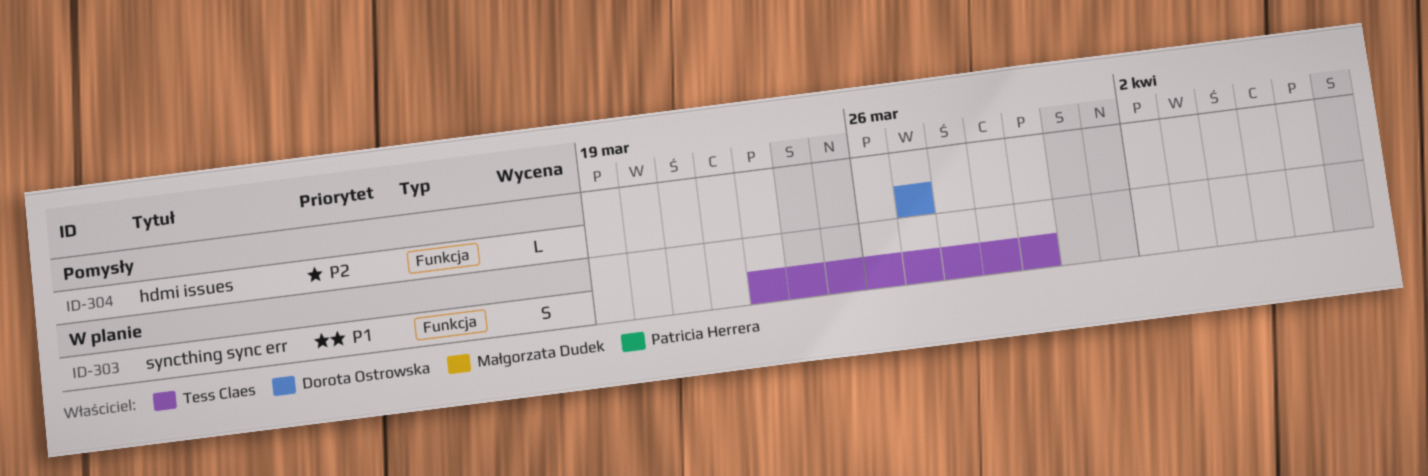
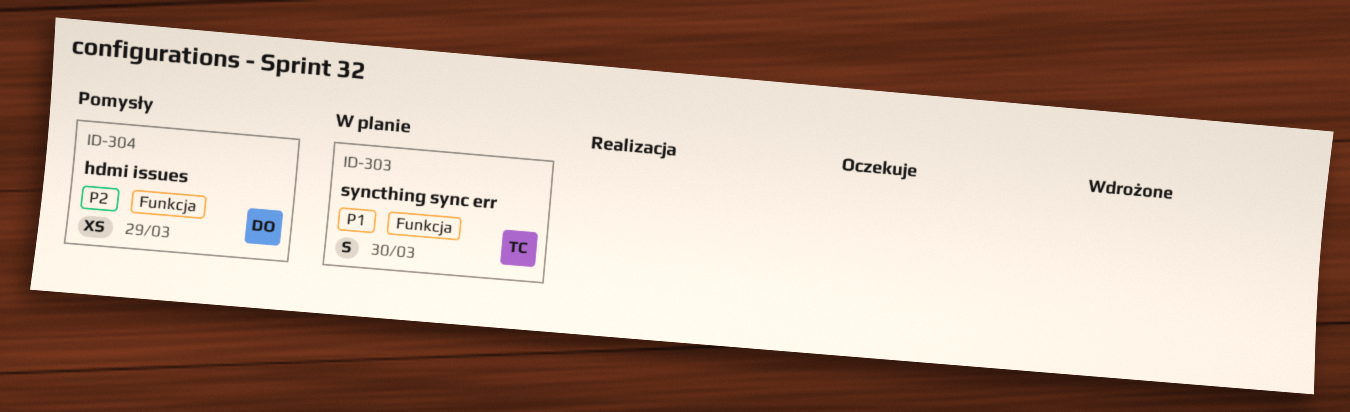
ID-304, estimate: L -> XS
ID-304, due: Mar 27 -> Mar 29

